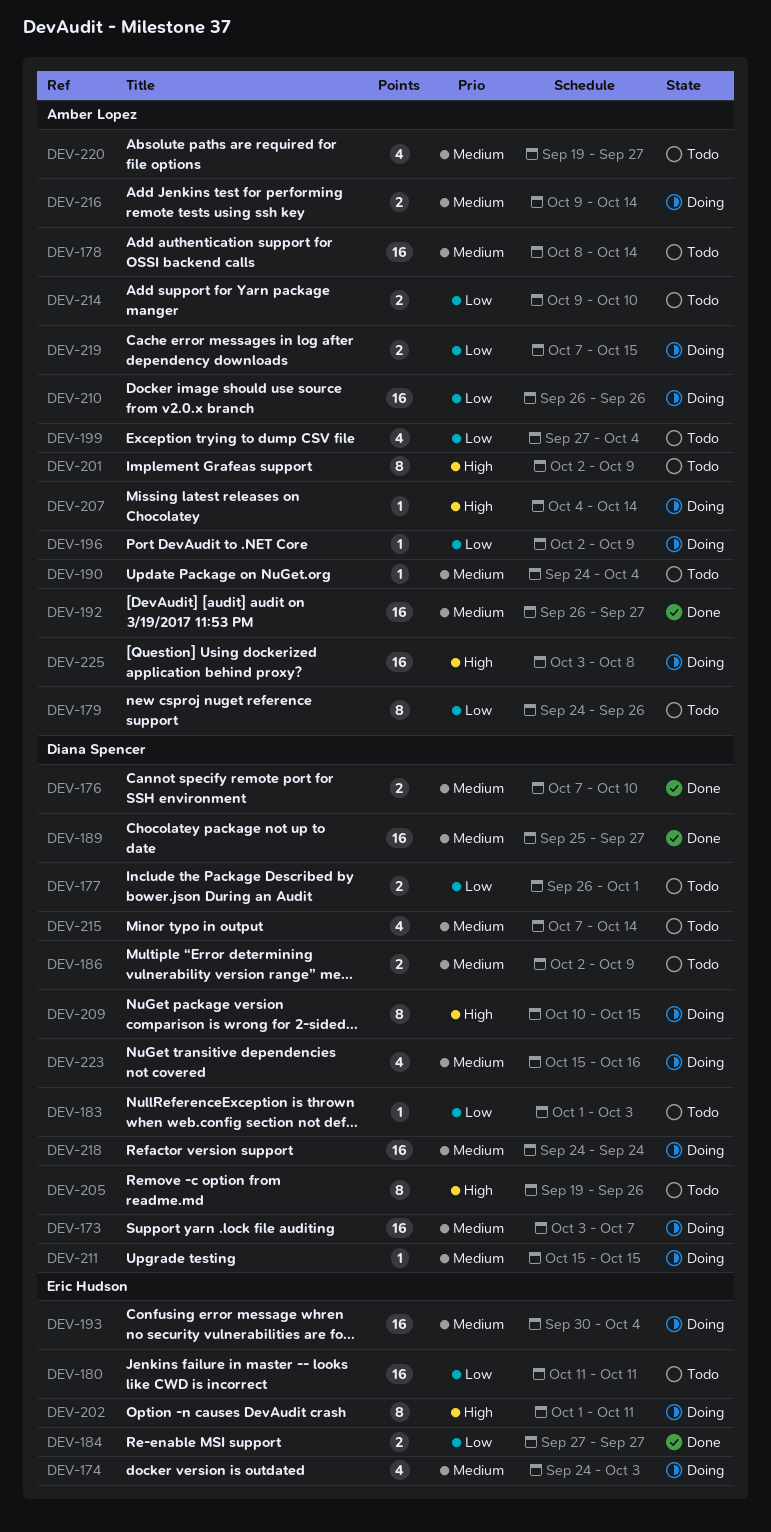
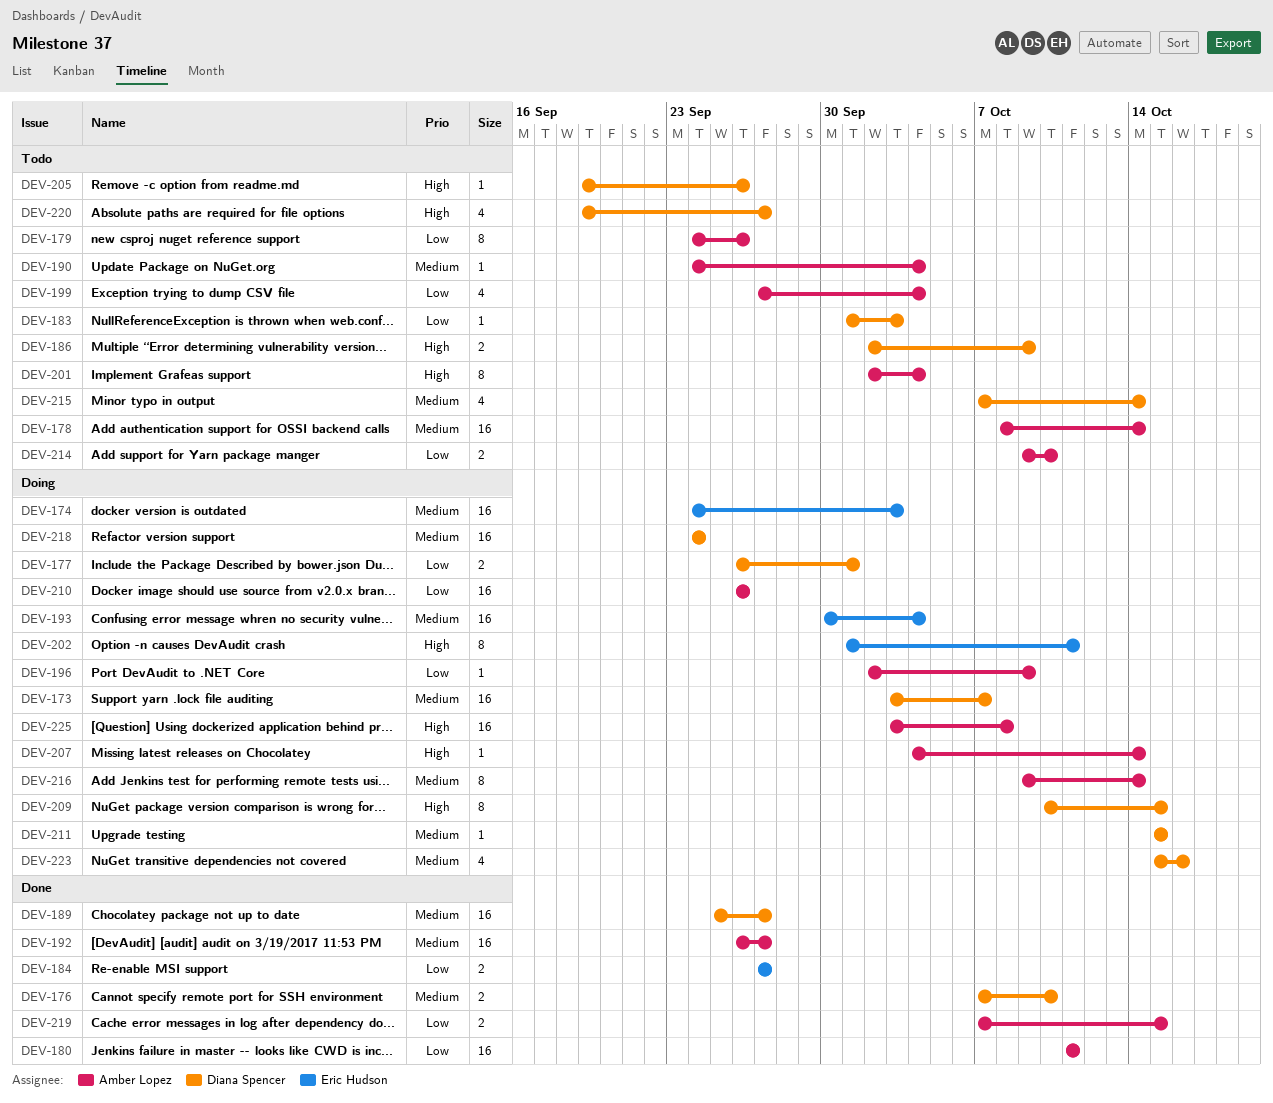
DEV-174, estimate: 4 -> 16
DEV-177, status: Todo -> Doing
DEV-180, status: Todo -> Done
DEV-180, owner: Eric Hudson -> Amber Lopez
DEV-186, priority: Medium -> High
DEV-201, due: Oct 9 -> Oct 4
DEV-205, estimate: 8 -> 1
DEV-216, estimate: 2 -> 8
DEV-219, status: Doing -> Done
DEV-220, owner: Amber Lopez -> Diana Spencer
DEV-220, priority: Medium -> High

